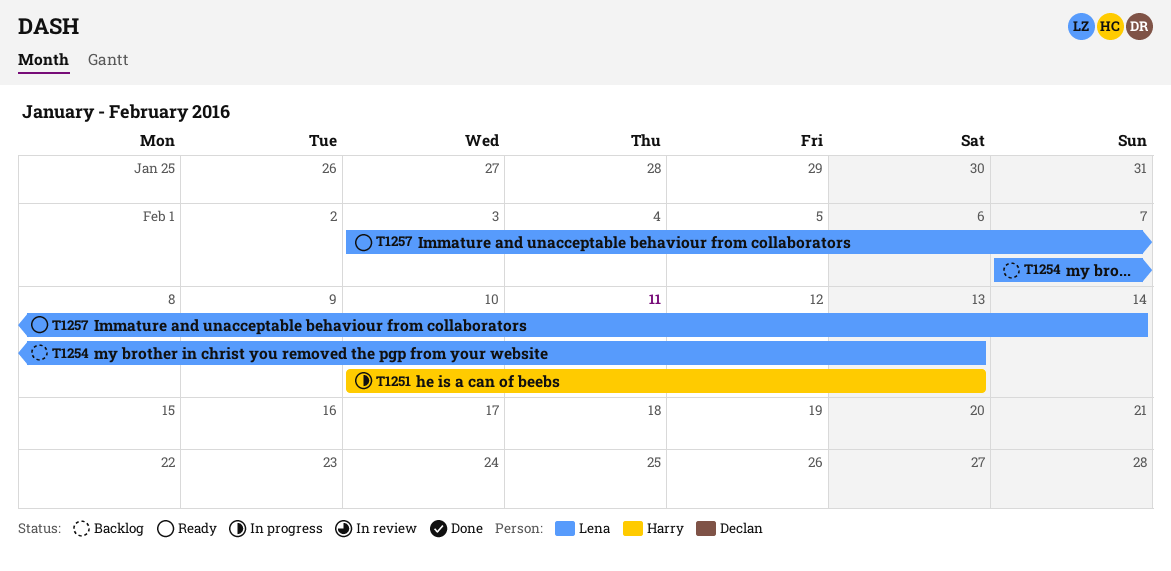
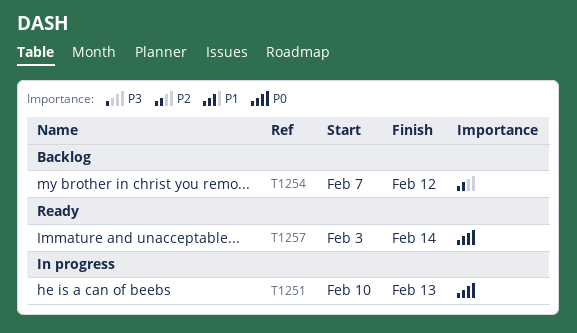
T1254, due: Feb 13 -> Feb 12

